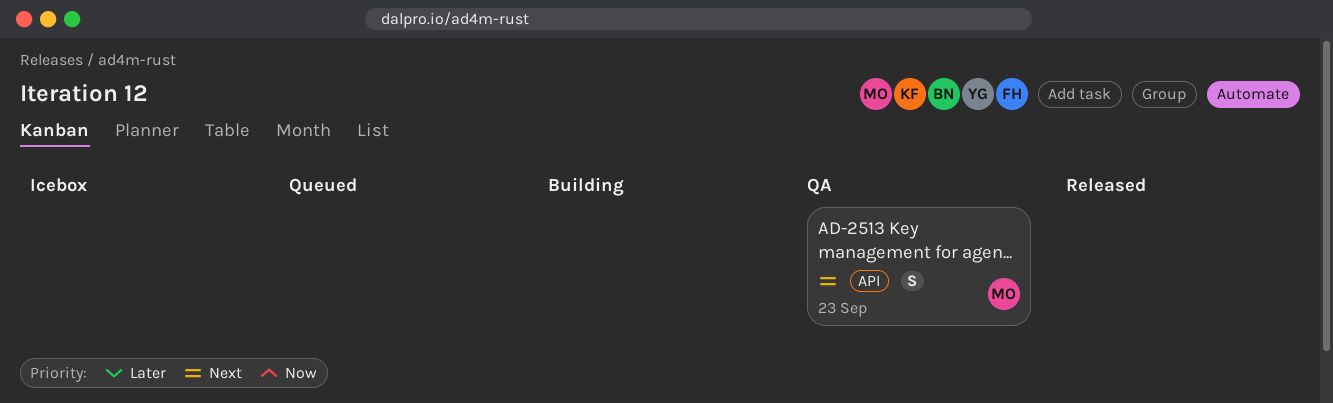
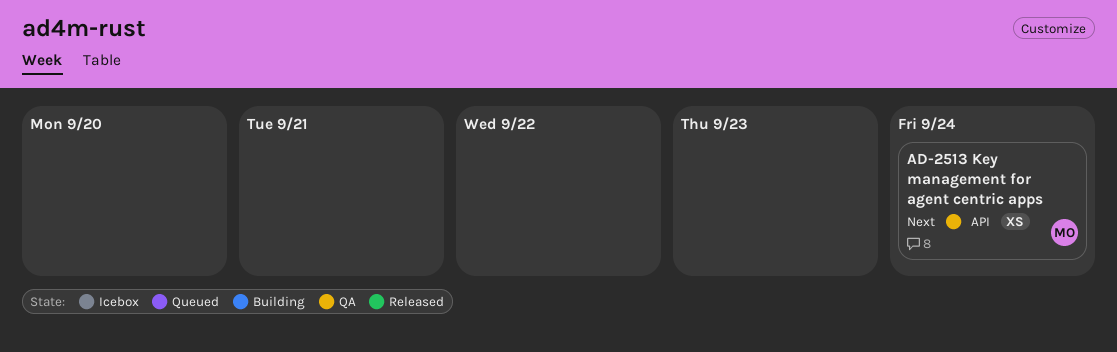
AD-2513, estimate: S -> XS
AD-2513, due: Sep 23 -> Sep 24

